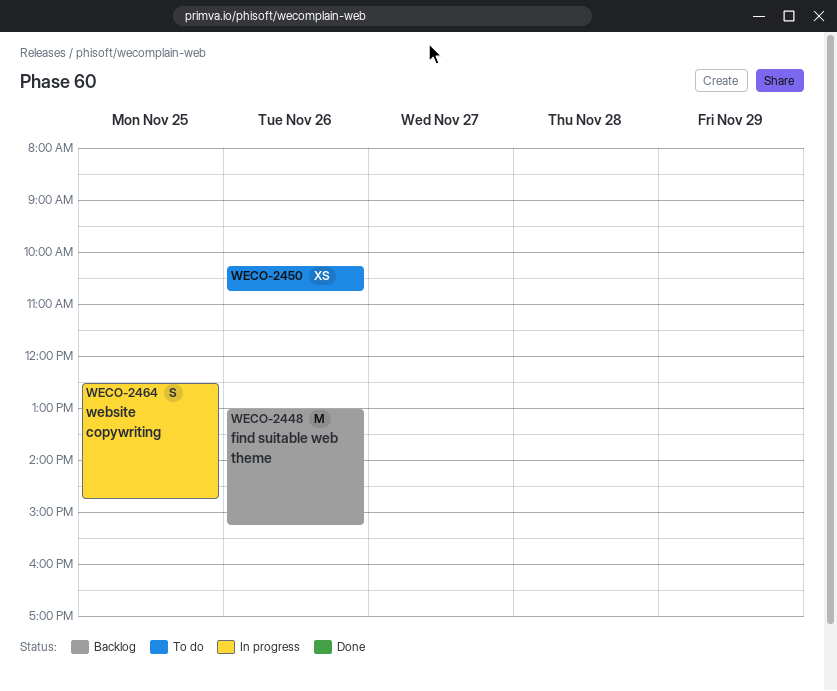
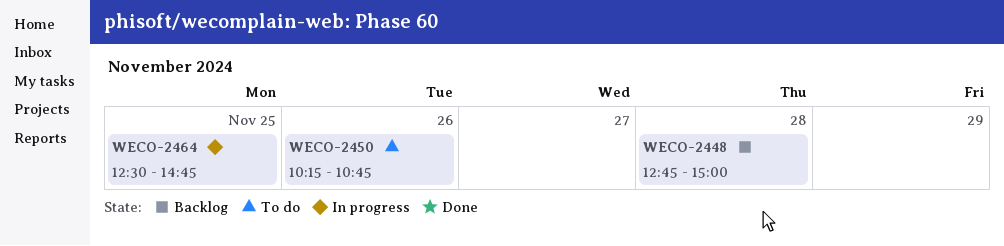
WECO-2448, day: Nov 26 -> Nov 28
WECO-2448, begins: 13:00 -> 12:45
WECO-2448, ends: 15:15 -> 15:00

